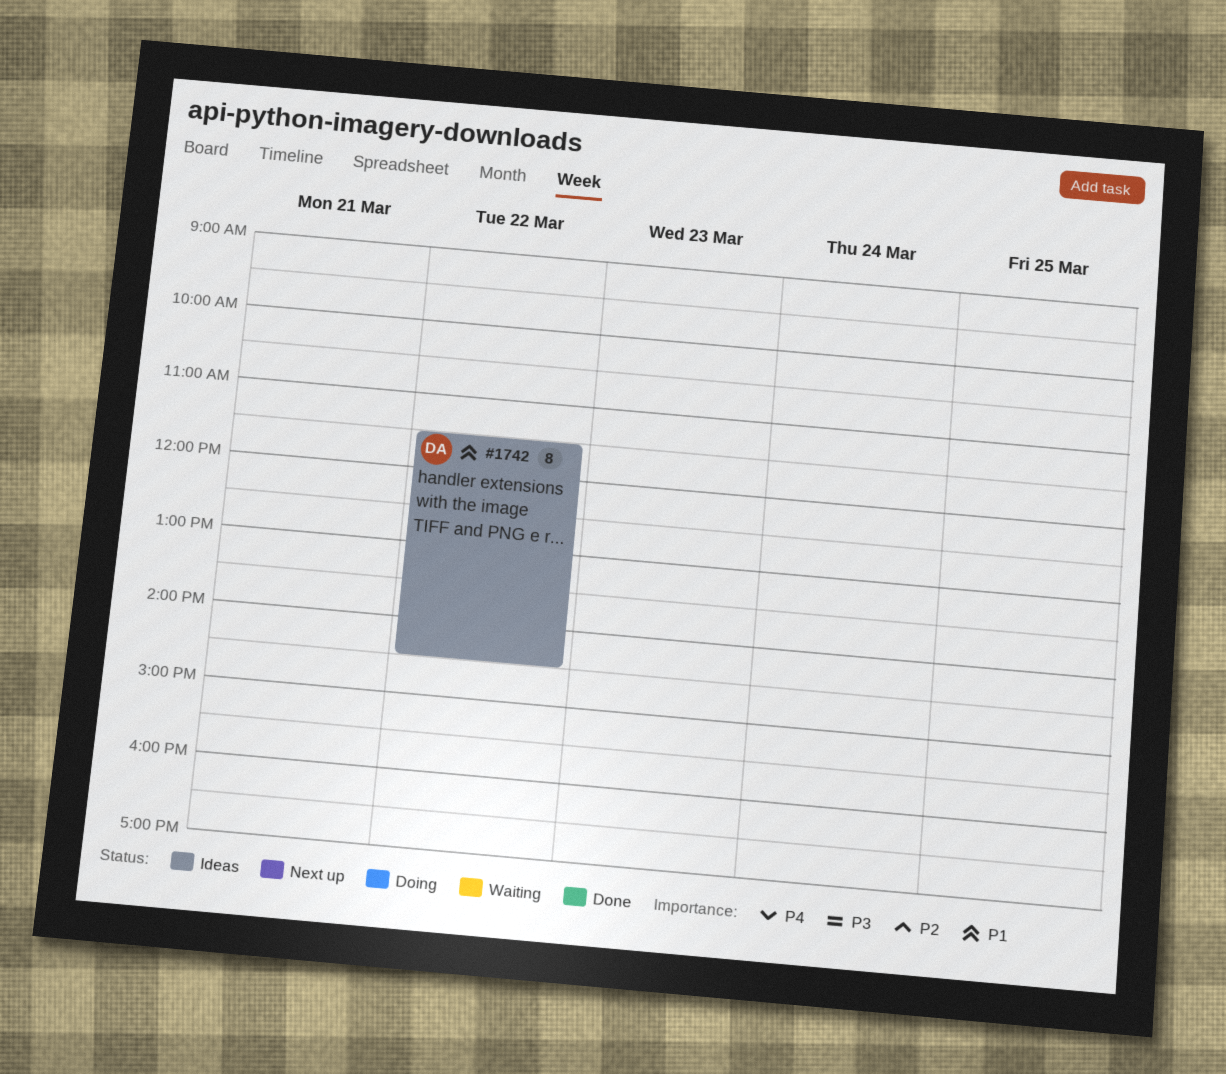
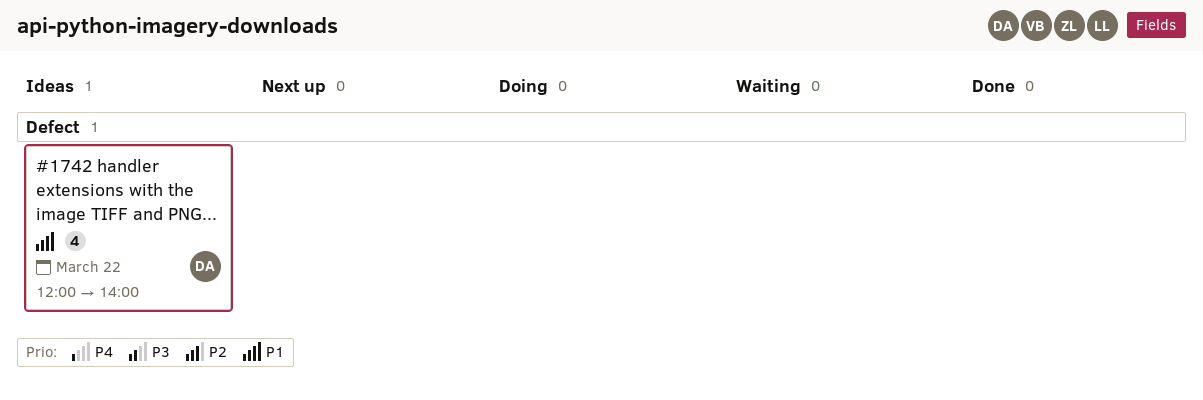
#1742, estimate: 8 -> 4
#1742, begins: 11:30 -> 12:00
#1742, ends: 14:30 -> 14:00

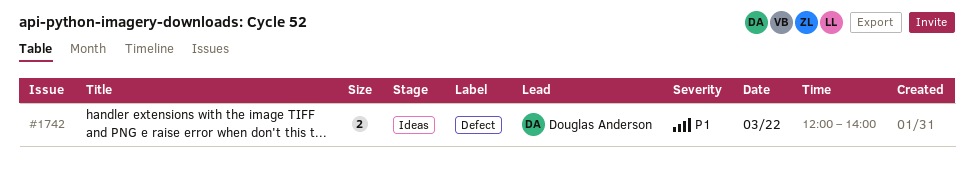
#1742, estimate: 4 -> 2

